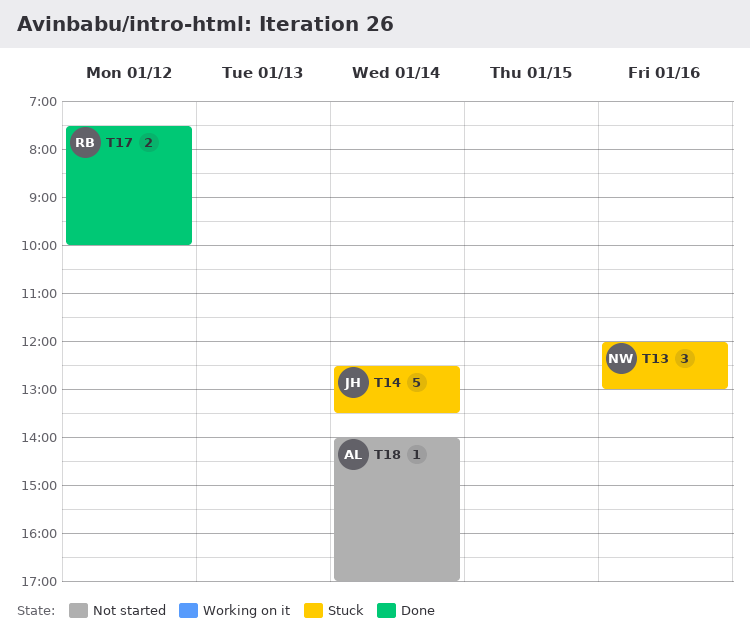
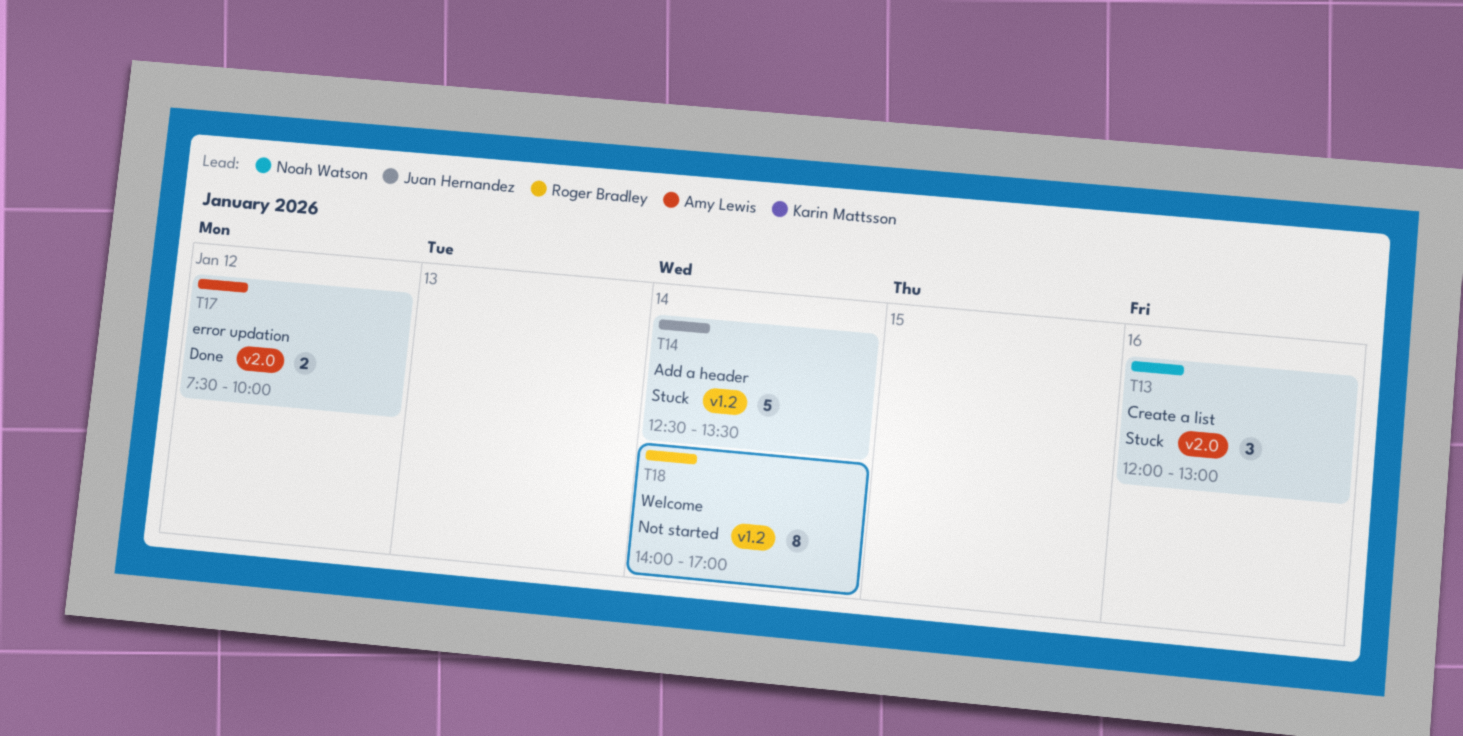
T17, owner: Roger Bradley -> Amy Lewis
T18, owner: Amy Lewis -> Roger Bradley
T18, estimate: 1 -> 8

